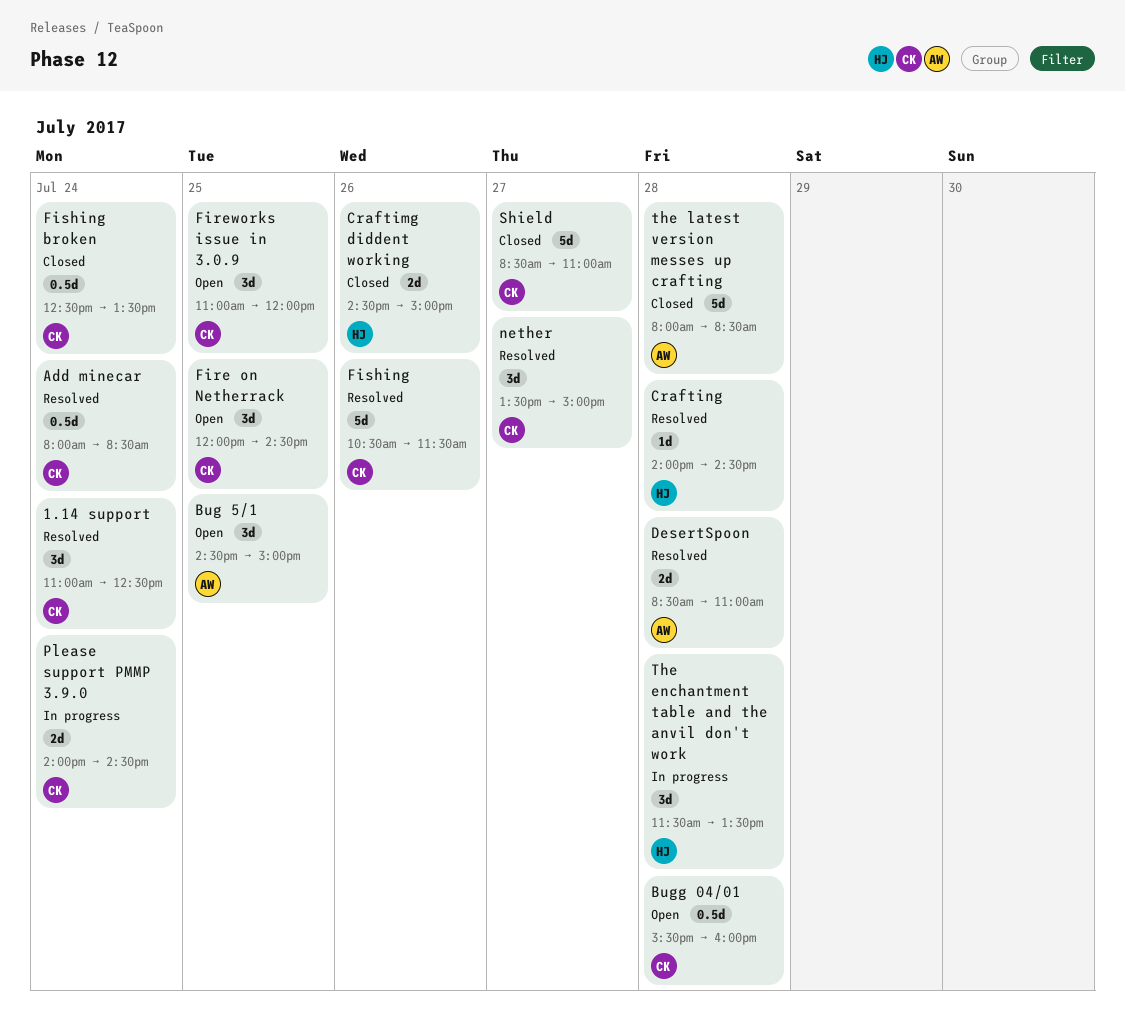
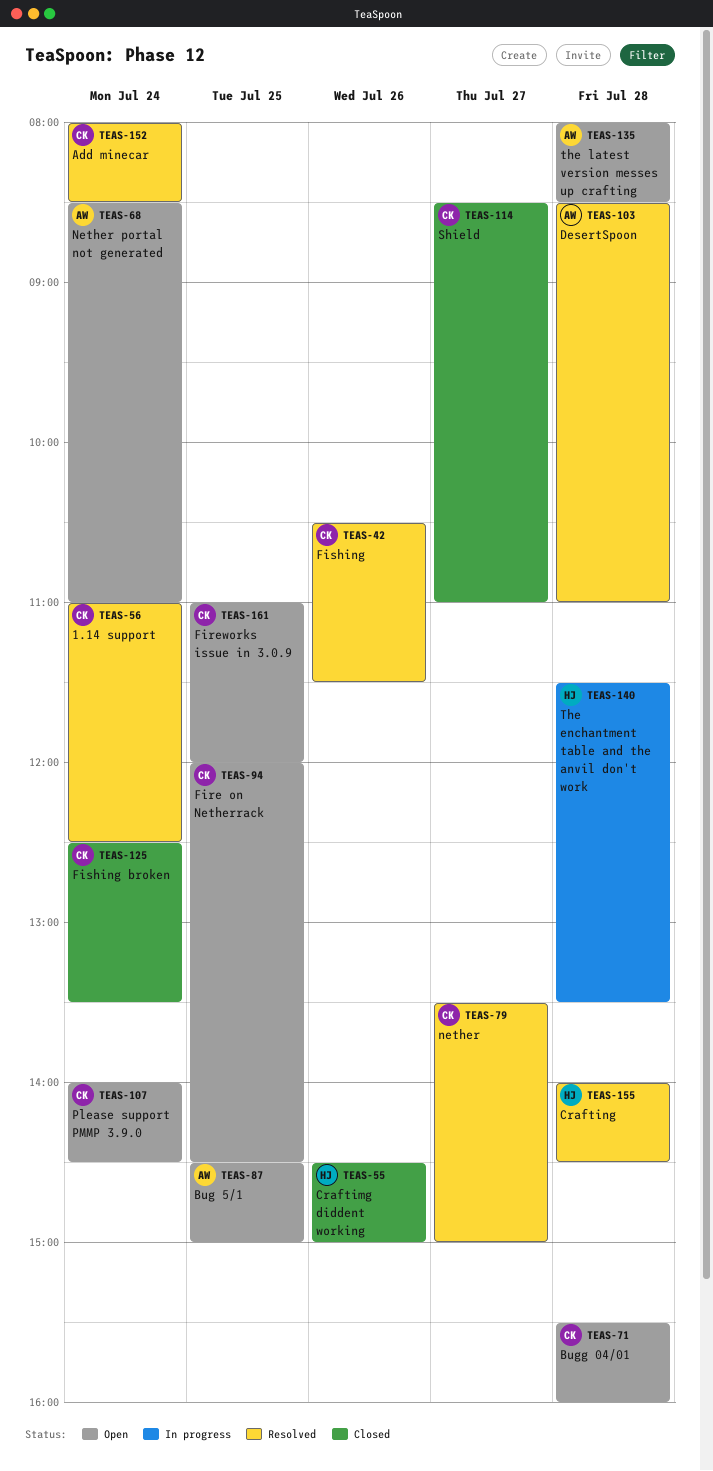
Nether portal not generated: none -> present
Please support PMMP 3.9.0, status: In progress -> Open
the latest version messes up crafting, status: Closed -> Open

